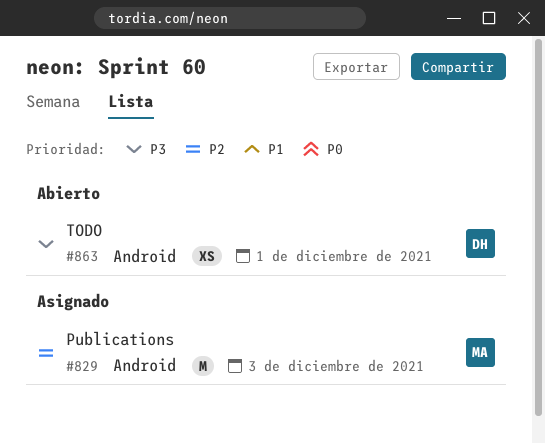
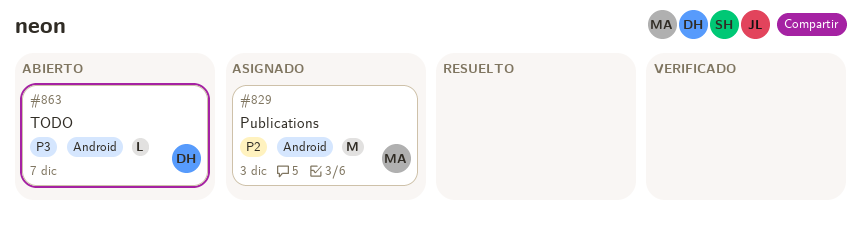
#863, estimate: XS -> L
#863, due: Dec 1 -> Dec 7

